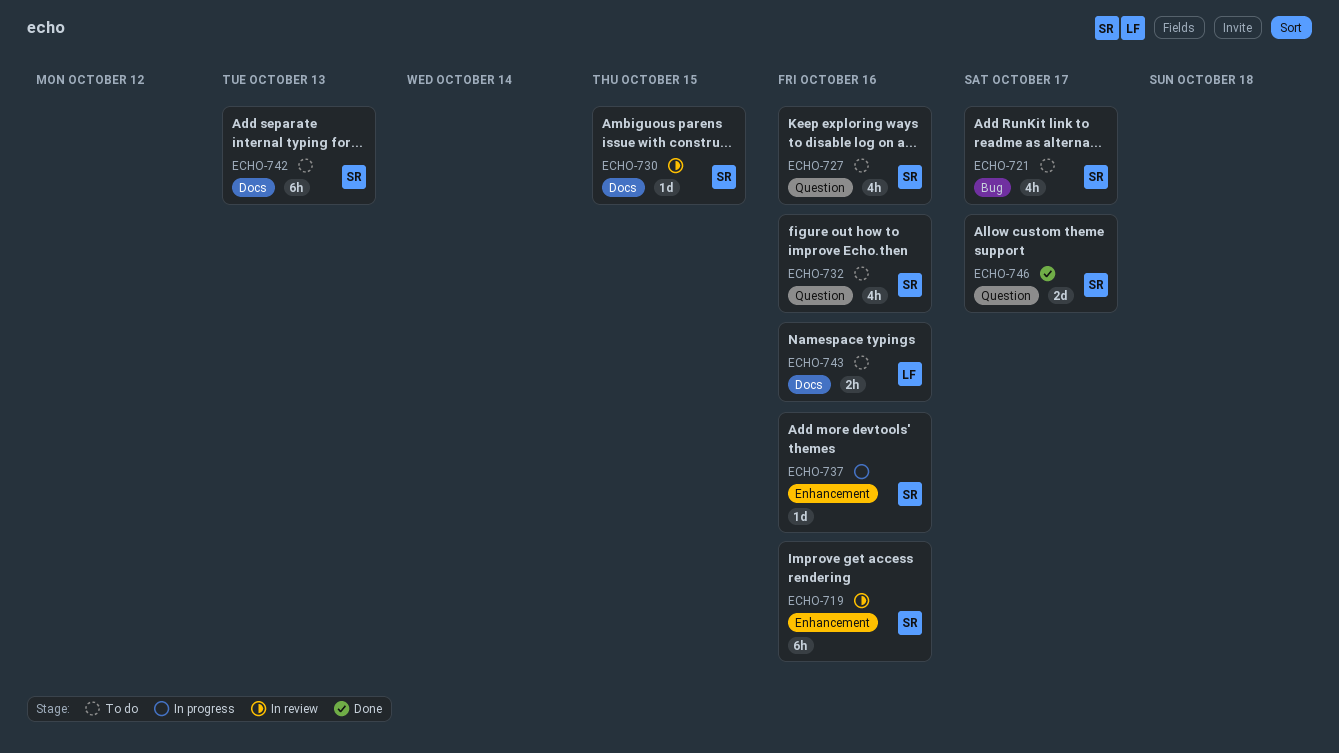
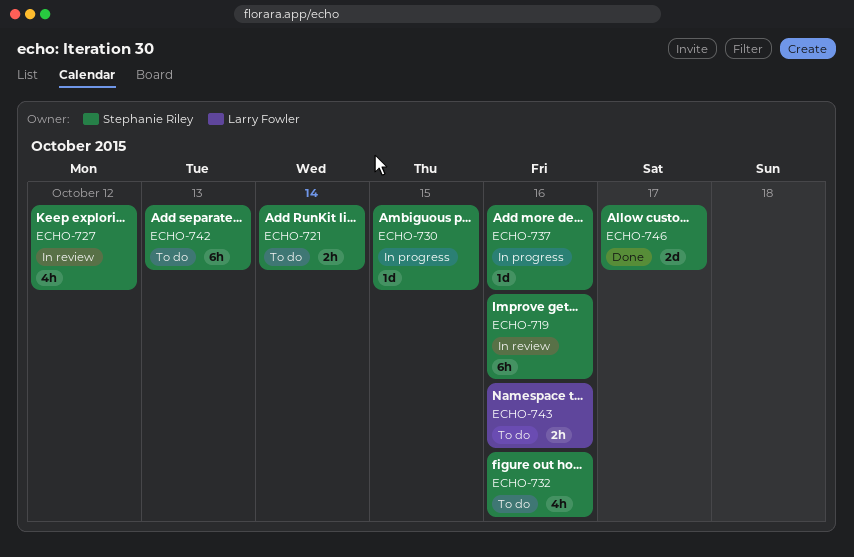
ECHO-721, estimate: 4h -> 2h
ECHO-721, due: Oct 17 -> Oct 14
ECHO-727, status: To do -> In review
ECHO-727, due: Oct 16 -> Oct 12
ECHO-730, status: In review -> In progress

